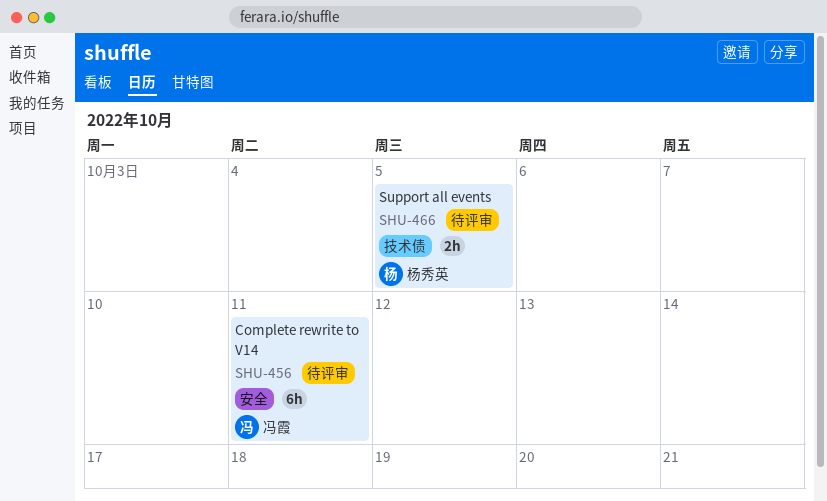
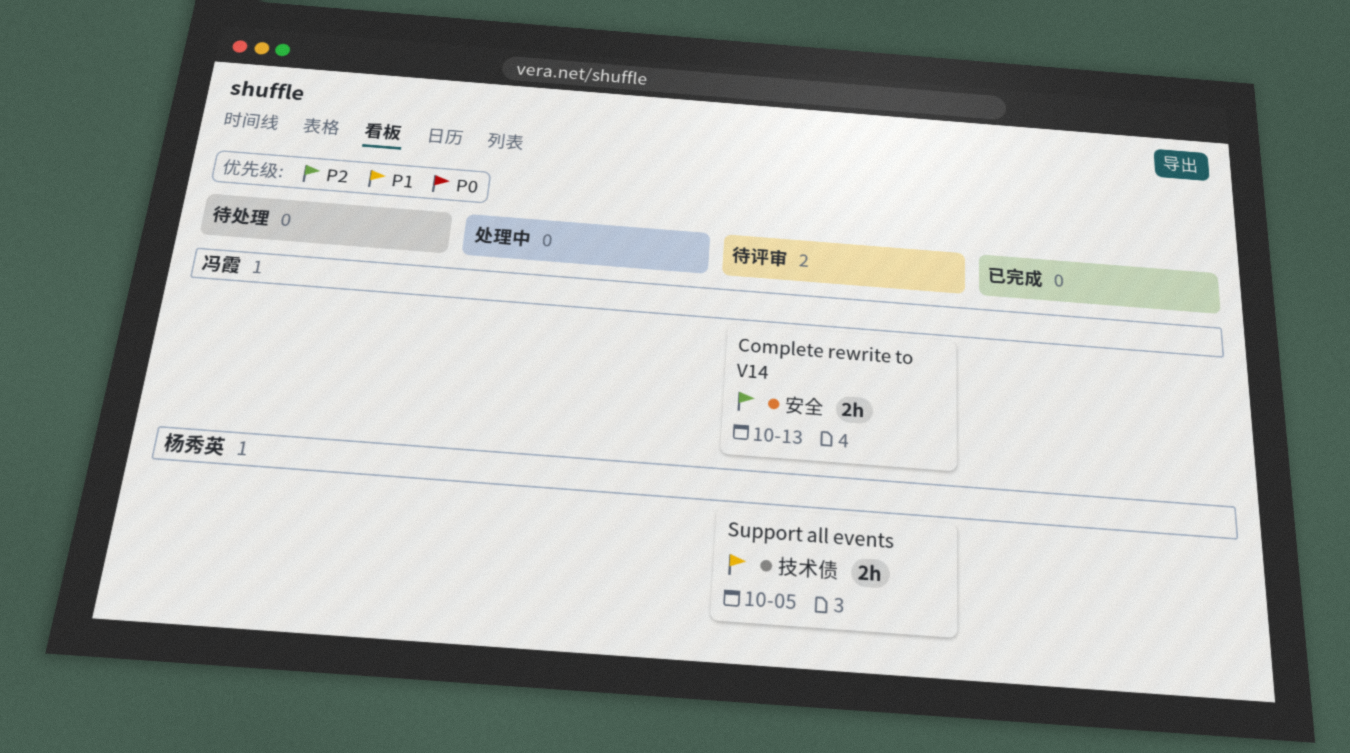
Complete rewrite to V14, estimate: 6h -> 2h
Complete rewrite to V14, due: Oct 11 -> Oct 13

